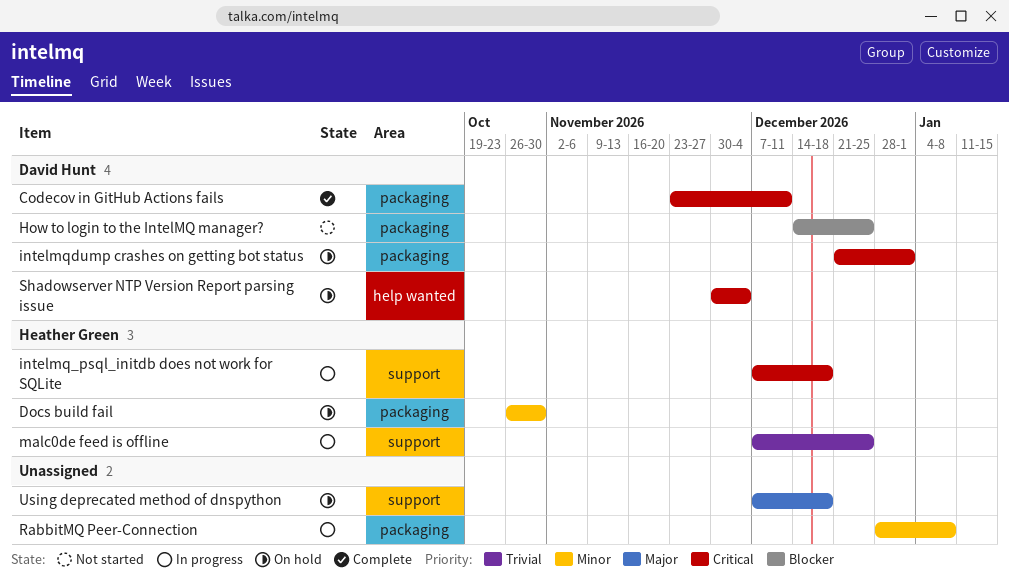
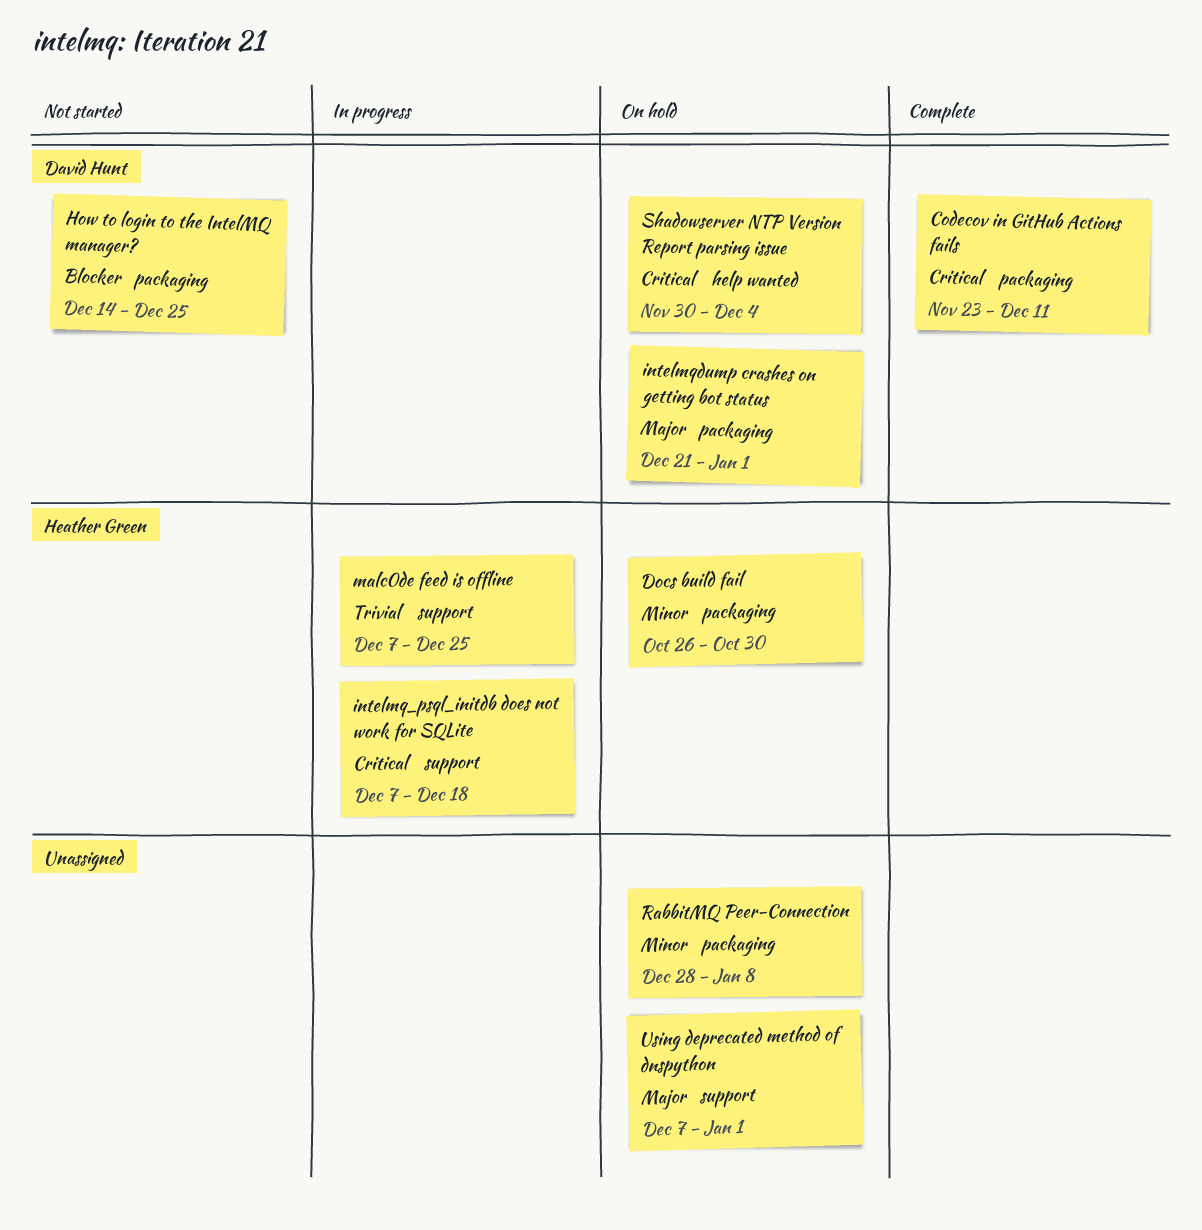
intelmqdump crashes on getting bot status, priority: Critical -> Major
RabbitMQ Peer-Connection, status: In progress -> On hold
Using deprecated method of dnspython, due: Dec 18 -> Jan 1

